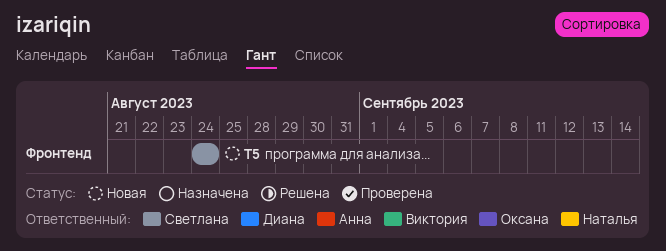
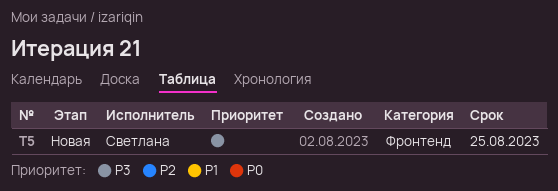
T5, due: Aug 24 -> Aug 25

